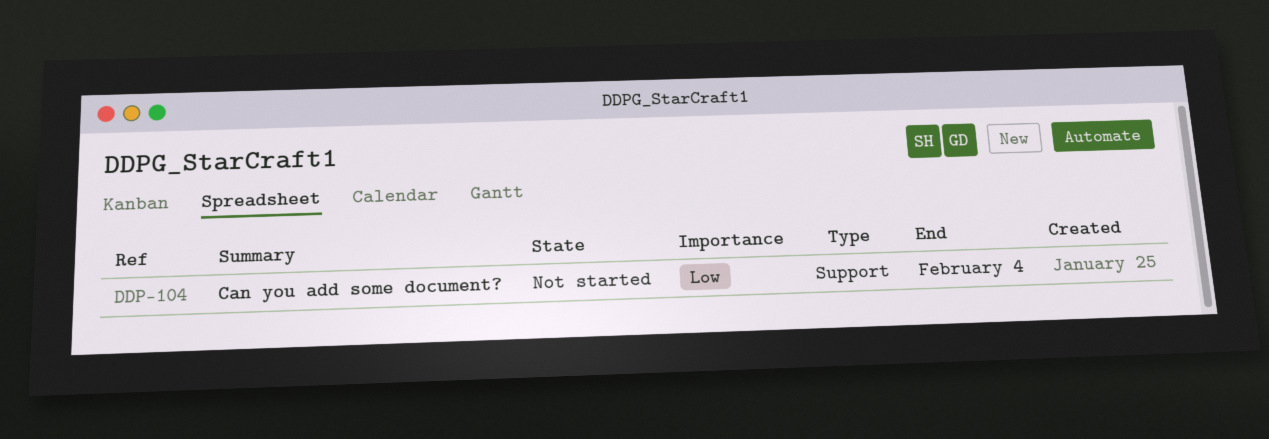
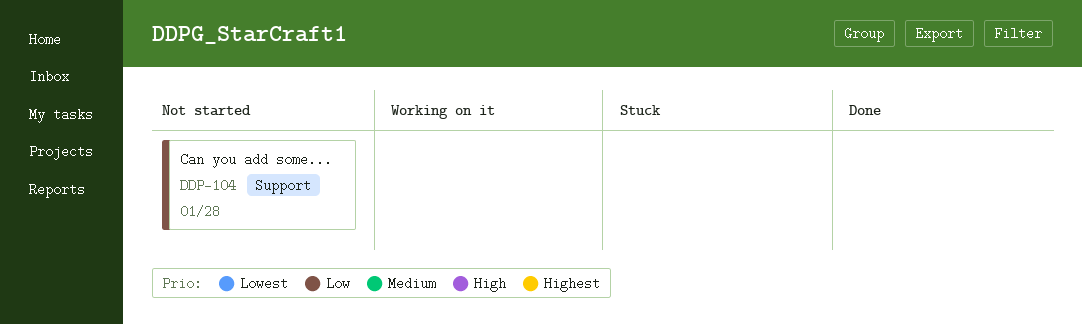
DDP-104, due: Feb 4 -> Jan 28

